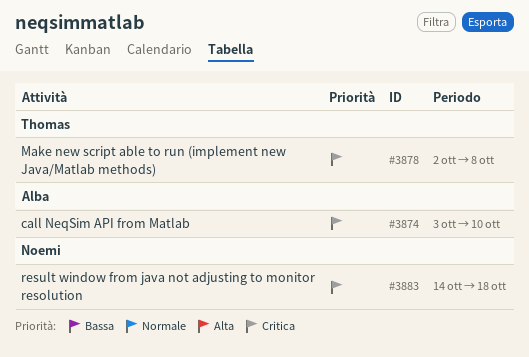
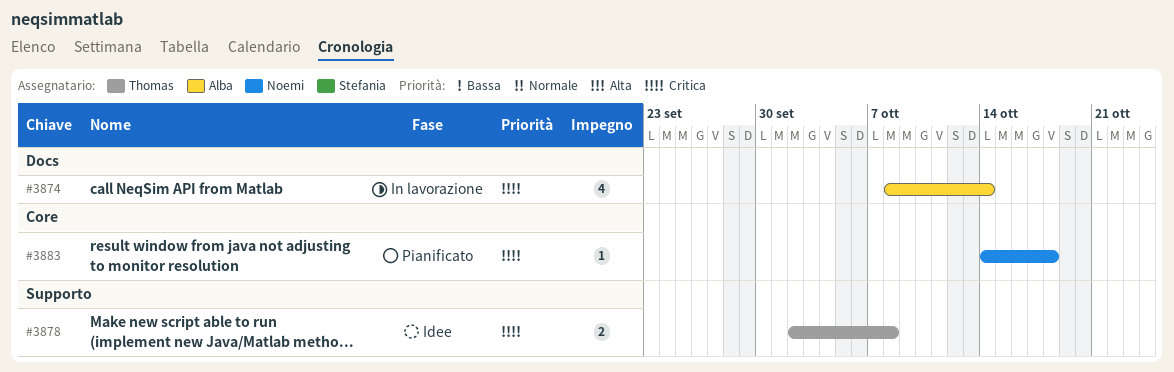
#3874, start: Oct 3 -> Oct 8
#3874, due: Oct 10 -> Oct 14

